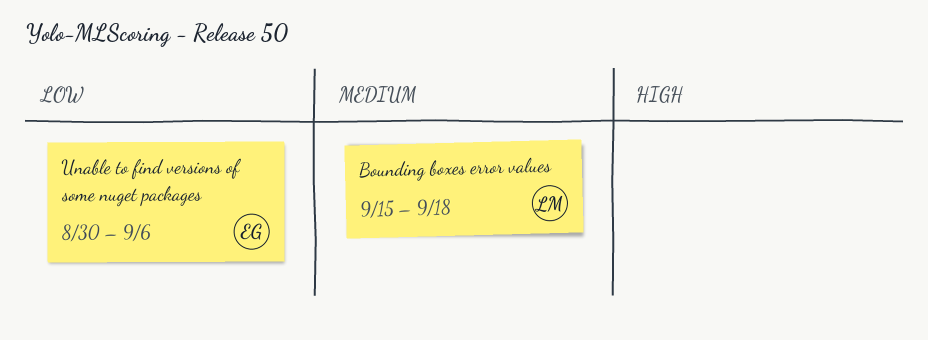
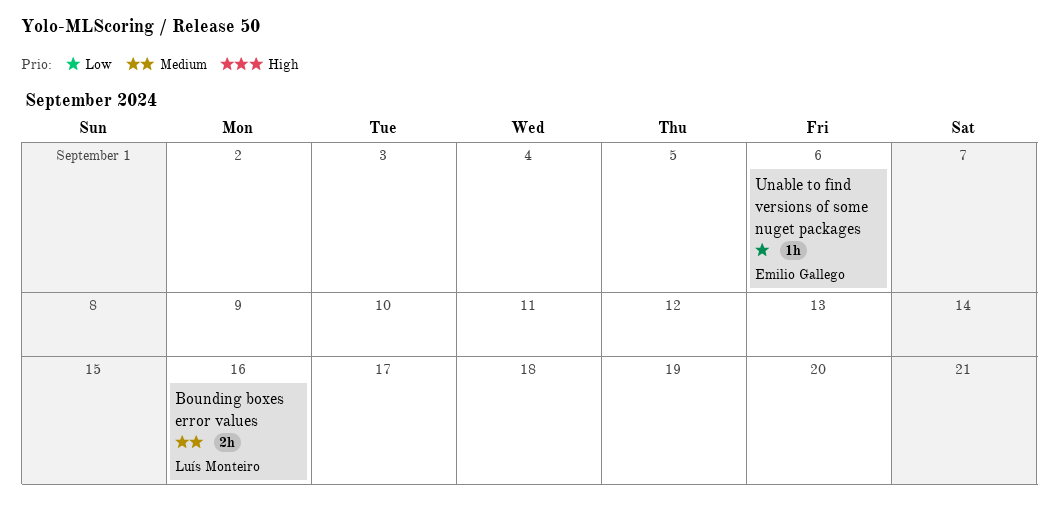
Bounding boxes error values, due: Sep 18 -> Sep 16

